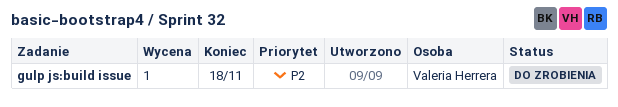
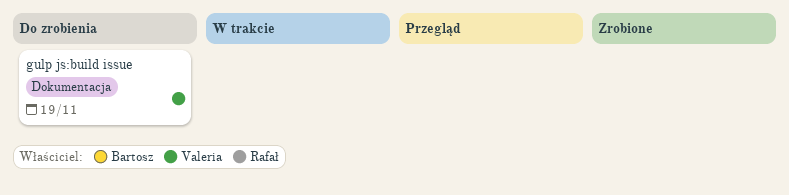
gulp js:build issue, due: Nov 18 -> Nov 19

